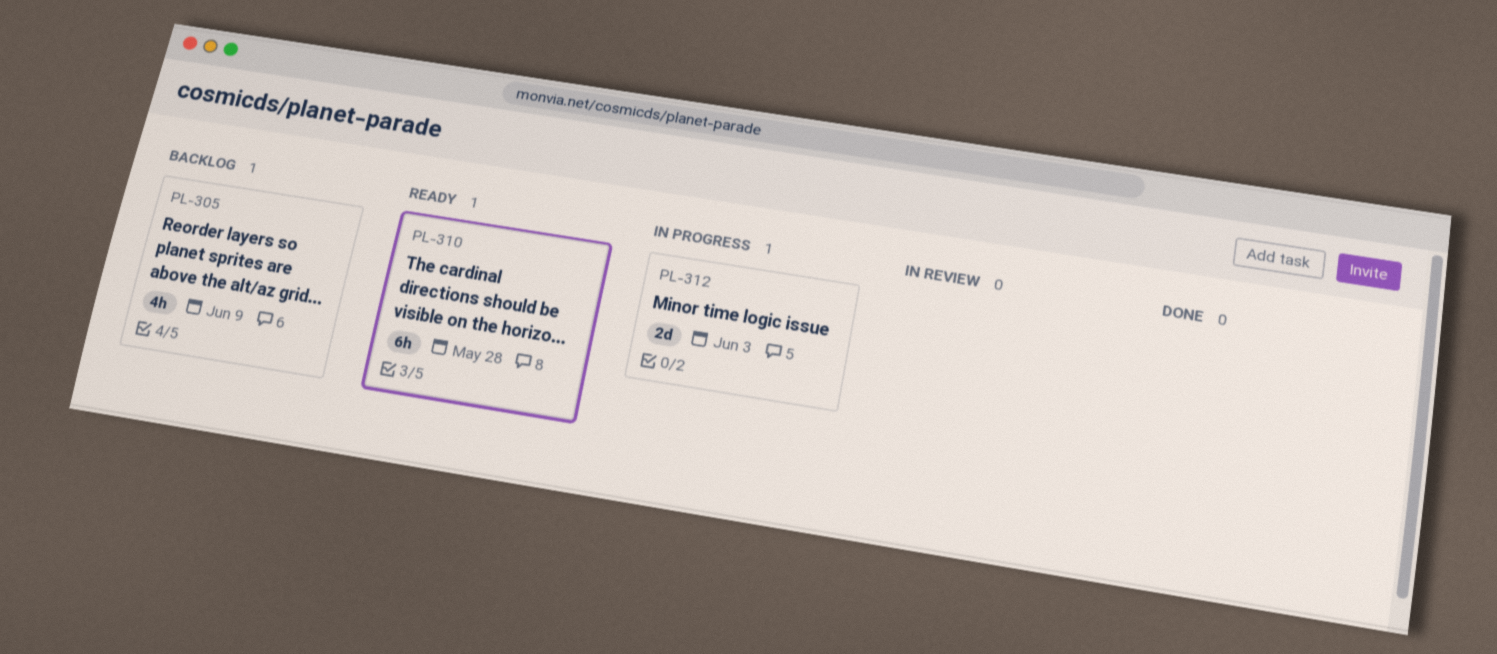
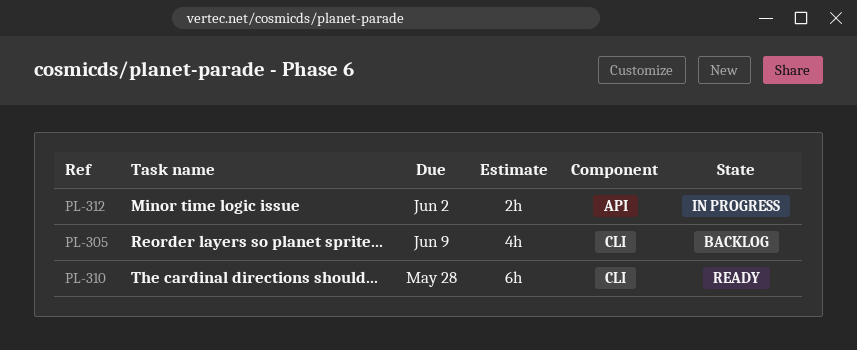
PL-312, estimate: 2d -> 2h
PL-312, due: Jun 3 -> Jun 2

